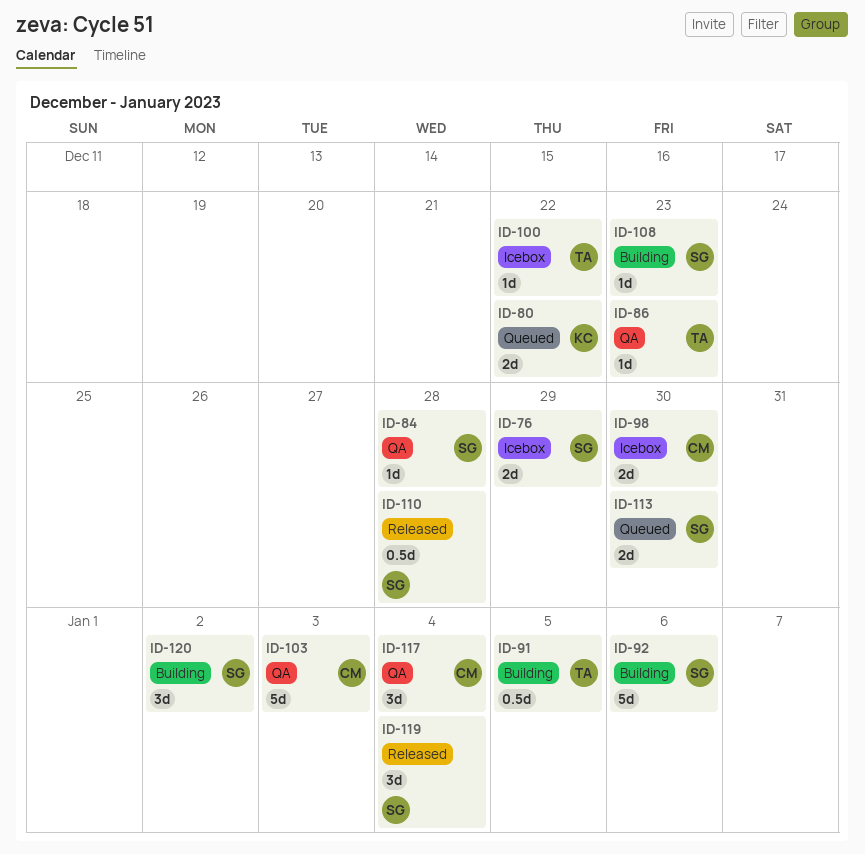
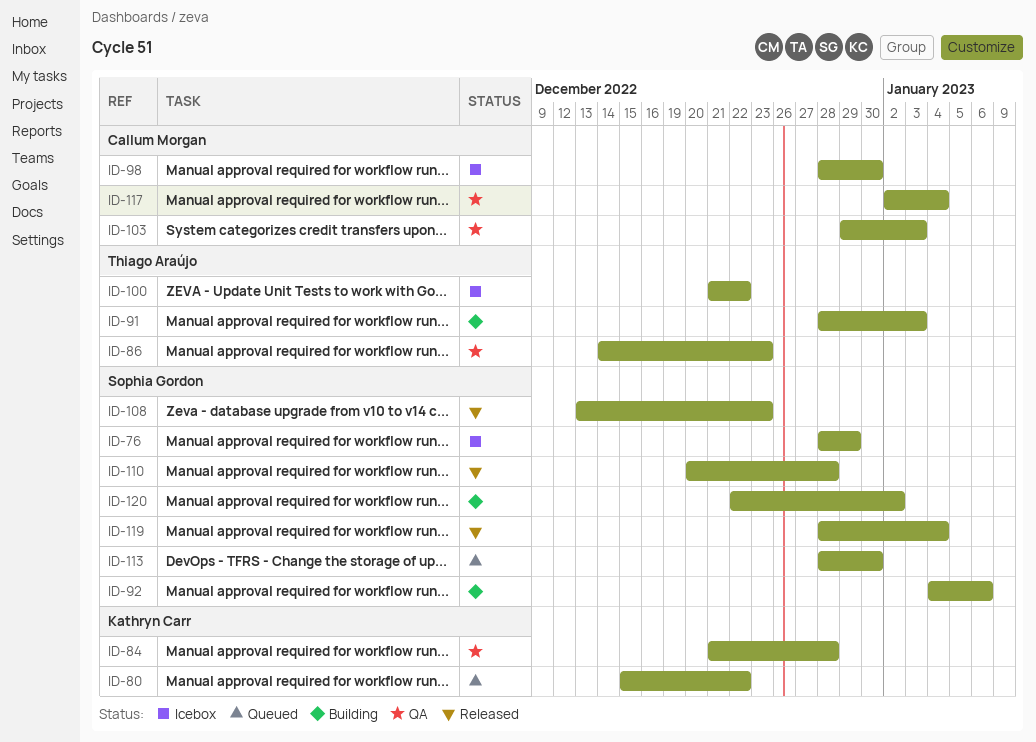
ID-84, owner: Sophia Gordon -> Kathryn Carr
ID-91, due: Jan 5 -> Jan 3
ID-108, status: Building -> Released

